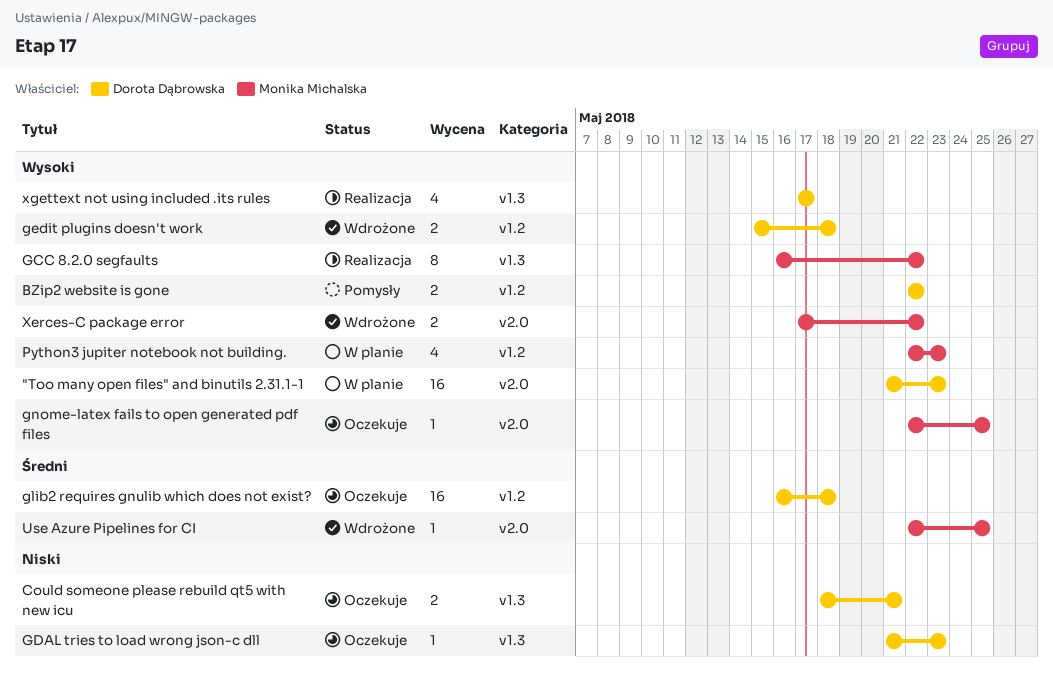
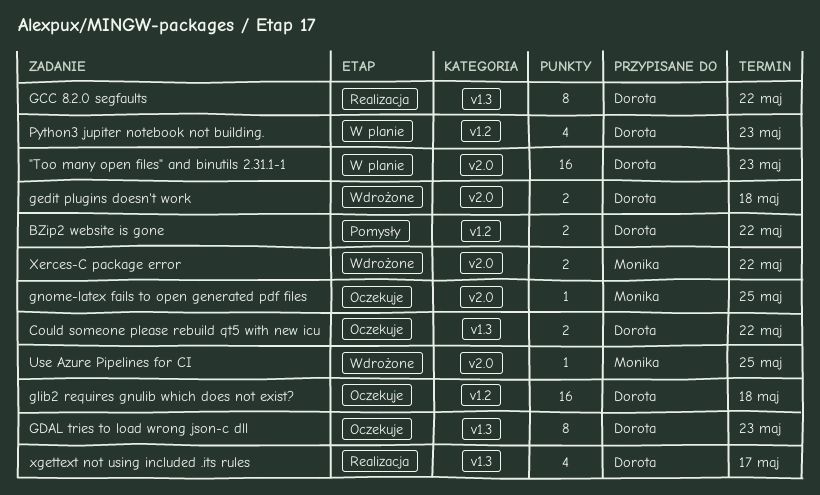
Could someone please rebuild qt5 with new icu, due: May 21 -> May 22
GCC 8.2.0 segfaults, owner: Monika Michalska -> Dorota Dąbrowska
GDAL tries to load wrong json-c dll, estimate: 1 -> 8
gedit plugins doesn't work, label: v1.2 -> v2.0
Python3 jupiter notebook not building., owner: Monika Michalska -> Dorota Dąbrowska

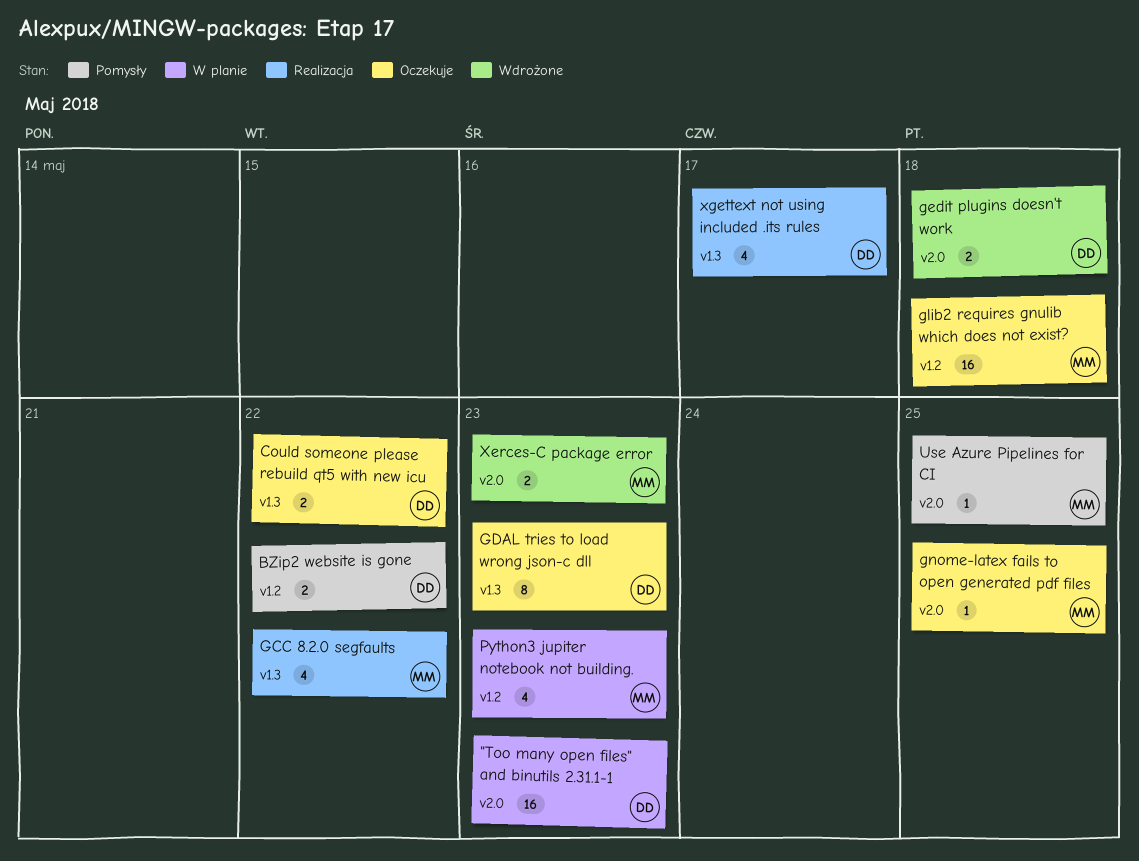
GCC 8.2.0 segfaults, owner: Dorota -> Monika
GCC 8.2.0 segfaults, estimate: 8 -> 4
glib2 requires gnulib which does not exist?, owner: Dorota -> Monika
Python3 jupiter notebook not building., owner: Dorota -> Monika
Use Azure Pipelines for CI, status: Wdrożone -> Pomysły
Xerces-C package error, due: May 22 -> May 23

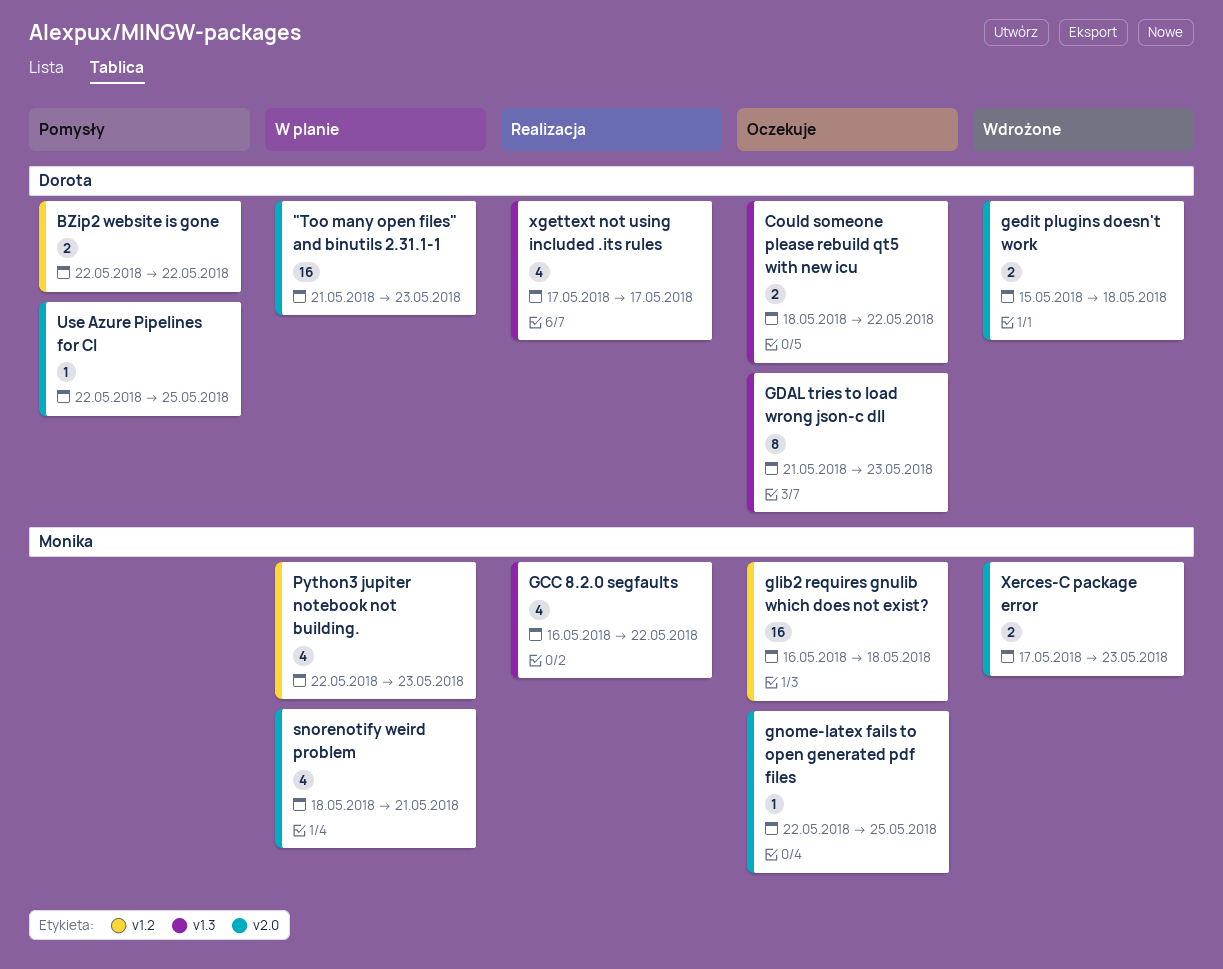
snorenotify weird problem: none -> present
Use Azure Pipelines for CI, owner: Monika -> Dorota

